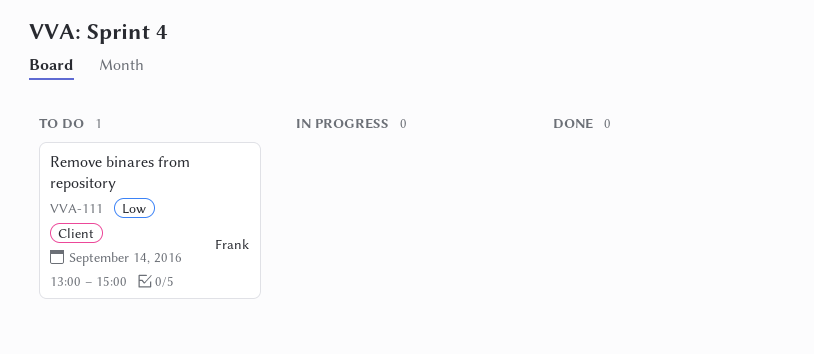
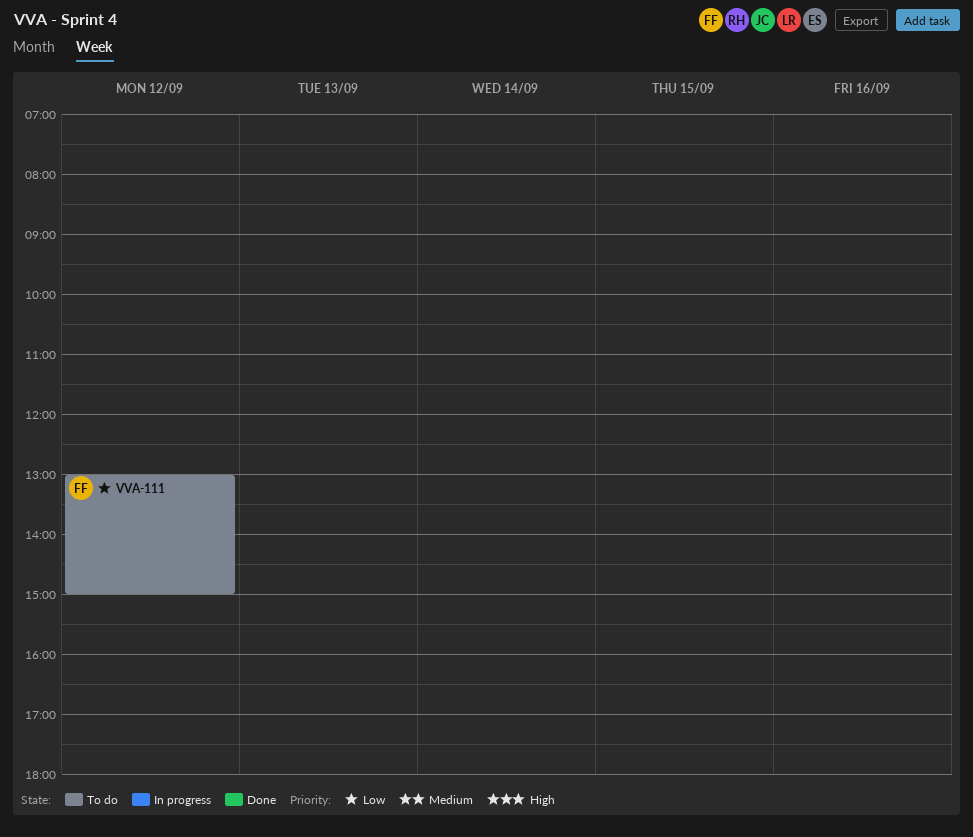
VVA-111, day: Sep 14 -> Sep 12

